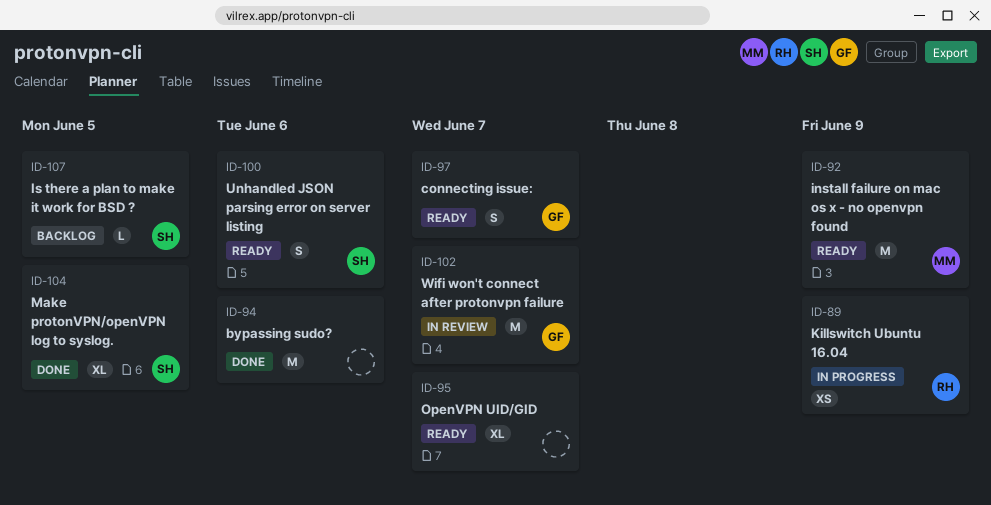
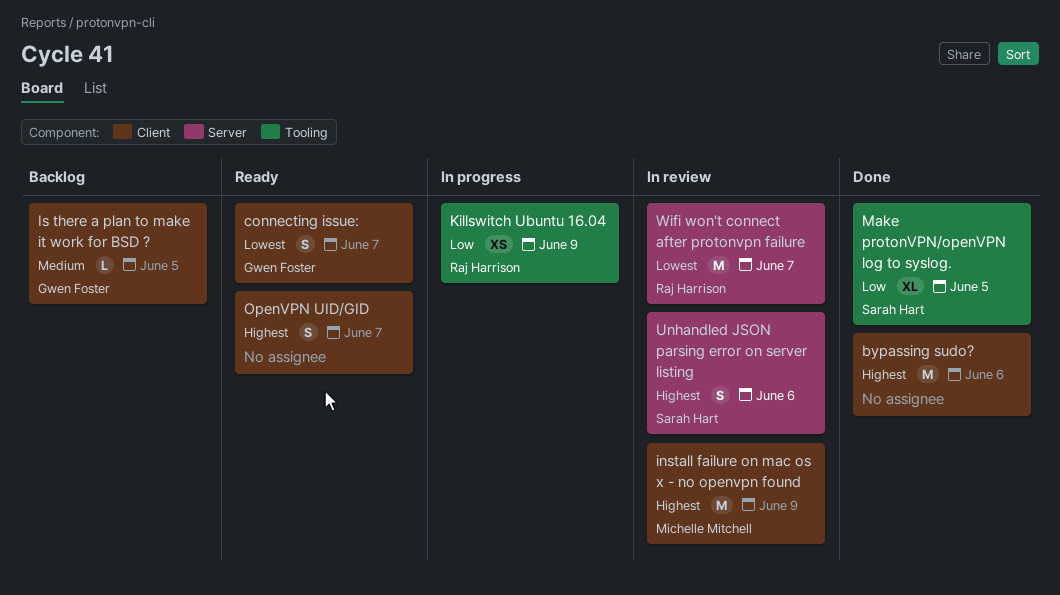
install failure on mac os x - no openvpn found, status: Ready -> In review
Is there a plan to make it work for BSD ?, owner: Sarah Hart -> Gwen Foster
OpenVPN UID/GID, estimate: XL -> S
Unhandled JSON parsing error on server listing, status: Ready -> In review
Wifi won't connect after protonvpn failure, owner: Gwen Foster -> Raj Harrison

